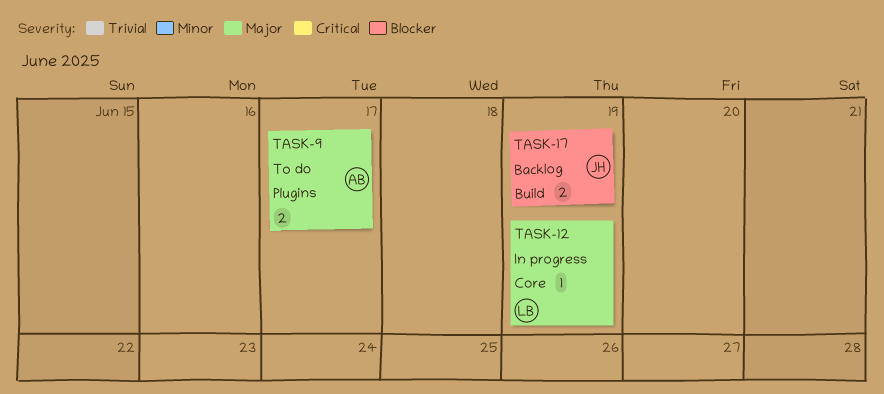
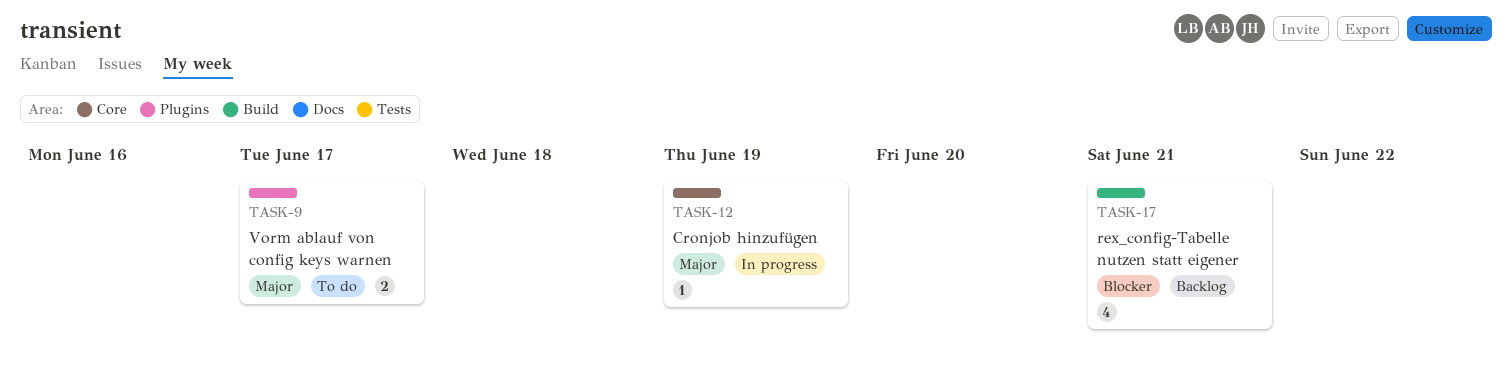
TASK-17, estimate: 2 -> 4
TASK-17, due: Jun 19 -> Jun 21

